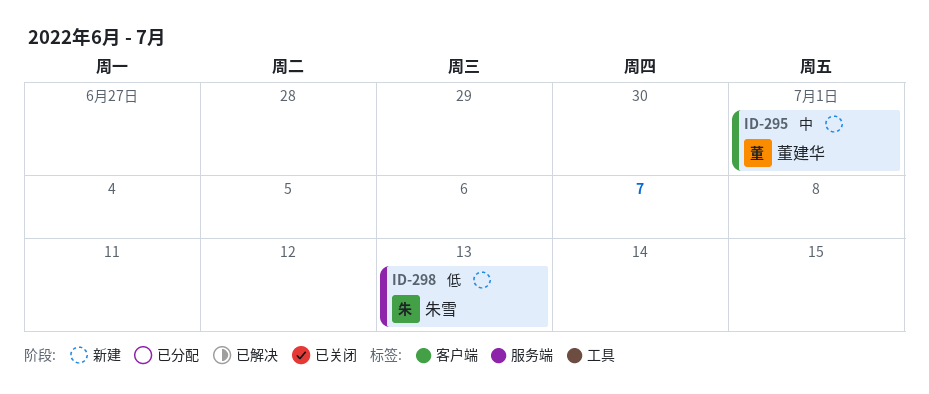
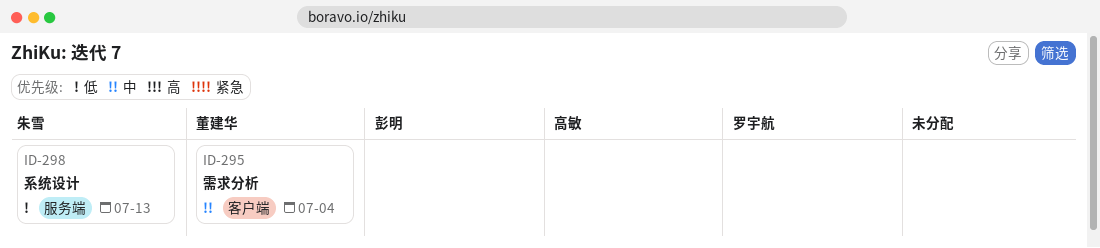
ID-295, due: Jul 1 -> Jul 4

